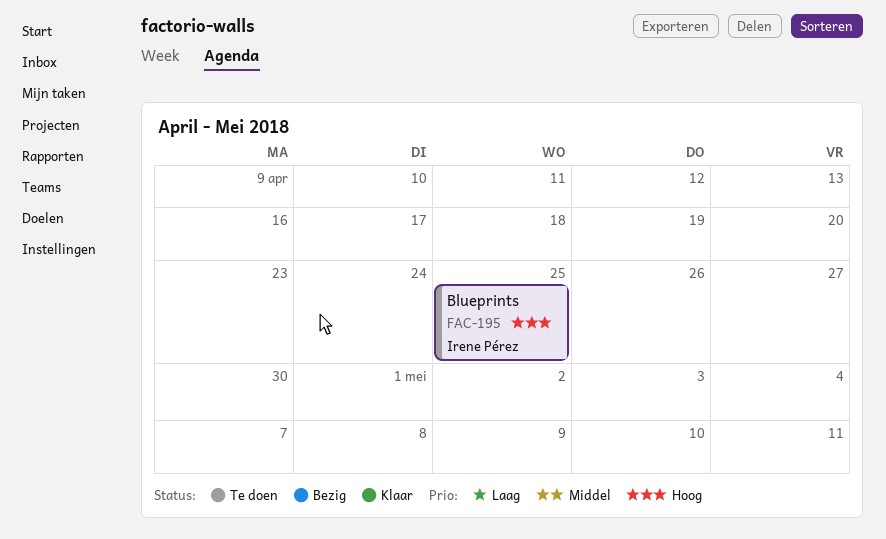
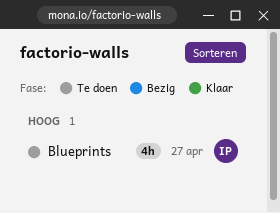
Blueprints, due: Apr 25 -> Apr 27

